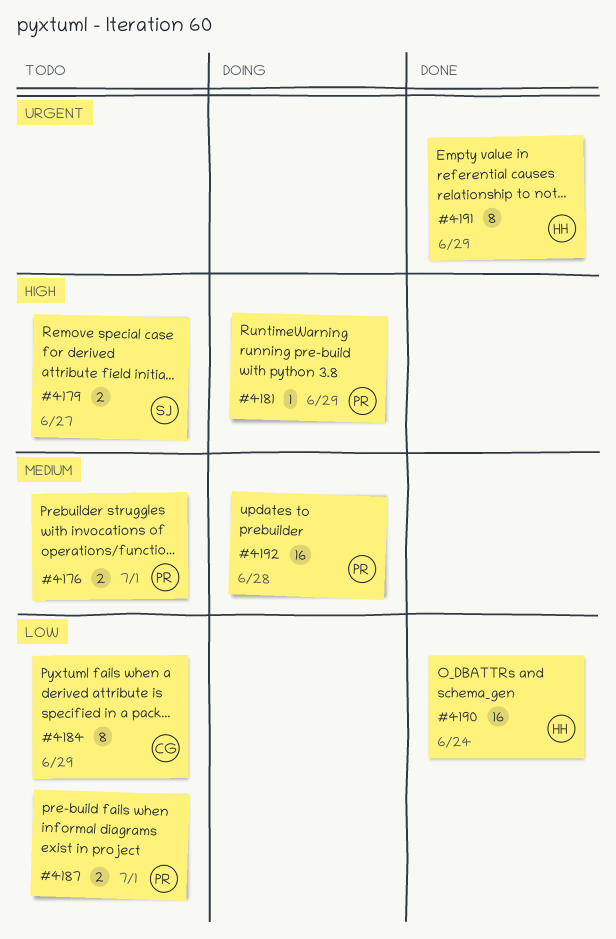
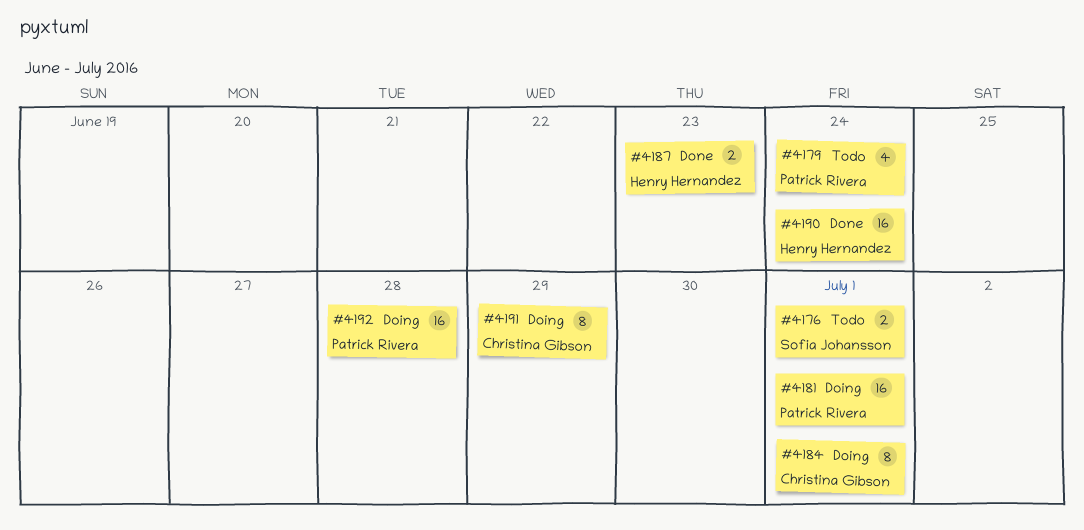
#4176, owner: Patrick Rivera -> Sofia Johansson
#4179, owner: Sofia Johansson -> Patrick Rivera
#4179, estimate: 2 -> 4
#4179, due: Jun 27 -> Jun 24
#4181, estimate: 1 -> 16
#4181, due: Jun 29 -> Jul 1
#4184, status: Todo -> Doing
#4184, due: Jun 29 -> Jul 1
#4187, status: Todo -> Done
#4187, owner: Patrick Rivera -> Henry Hernandez
#4187, due: Jul 1 -> Jun 23
#4191, status: Done -> Doing
#4191, owner: Henry Hernandez -> Christina Gibson

